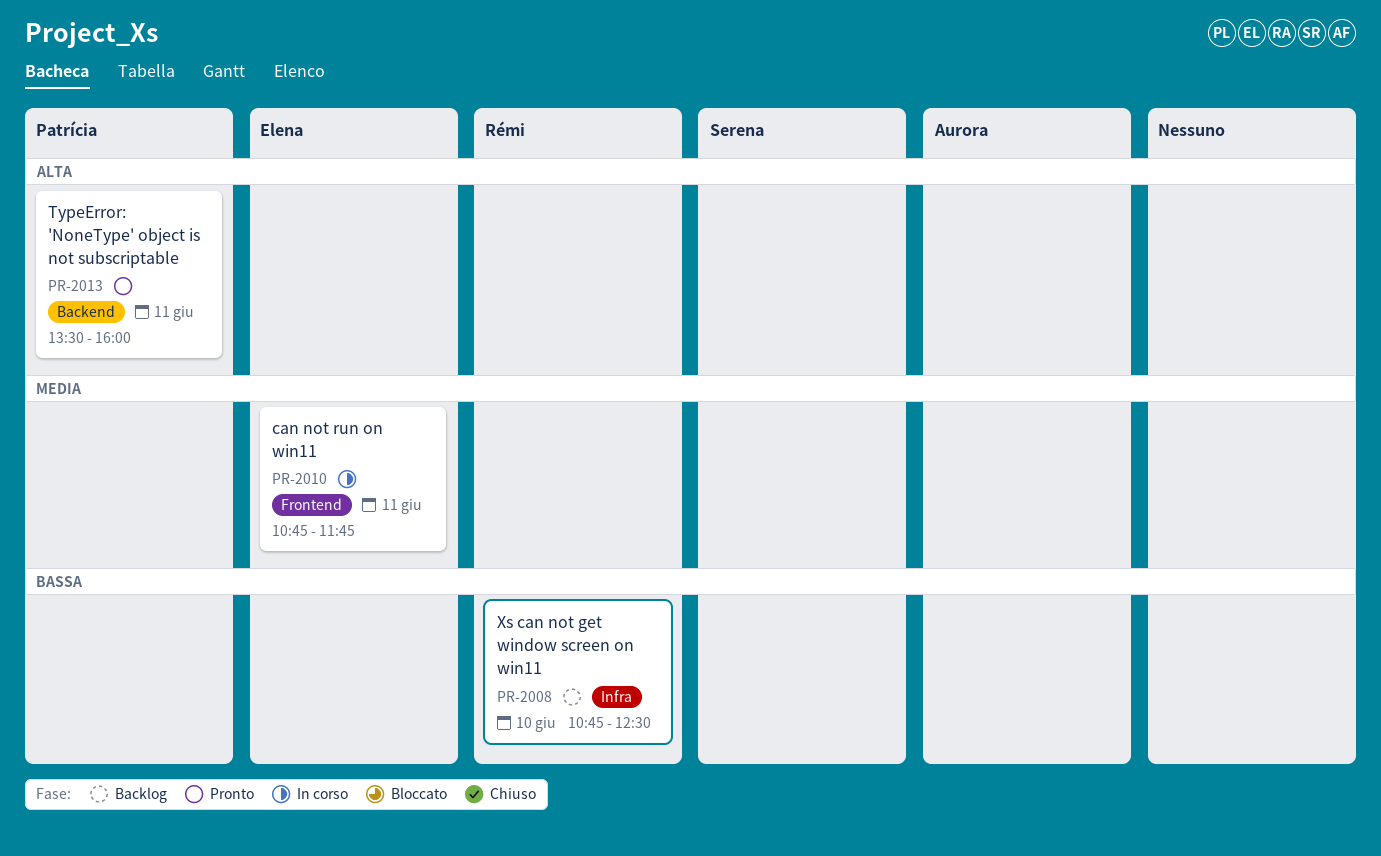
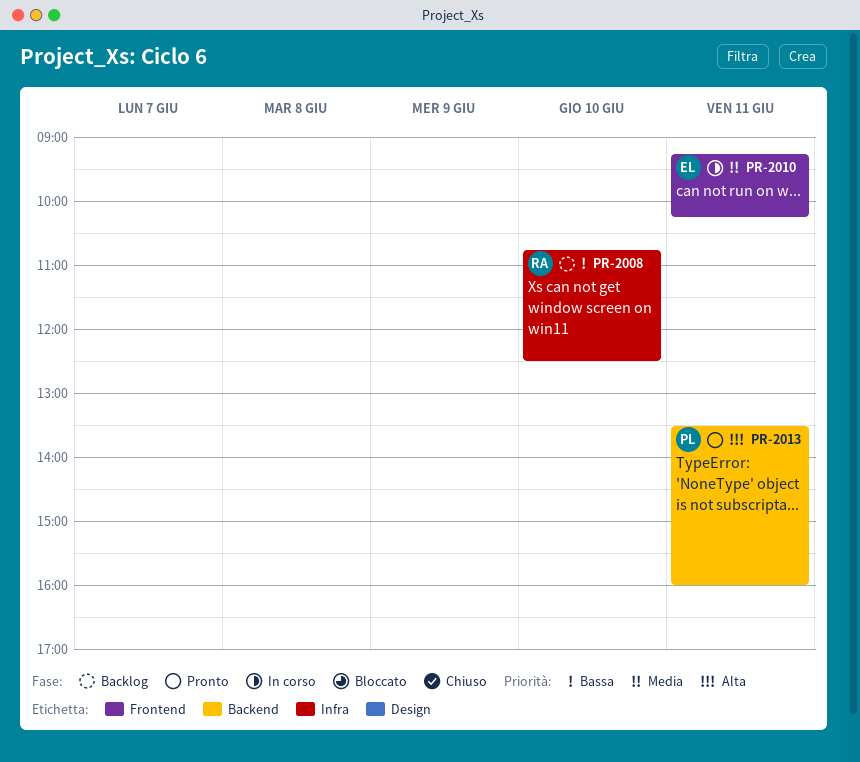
PR-2010, begins: 10:45 -> 09:15
PR-2010, ends: 11:45 -> 10:15

